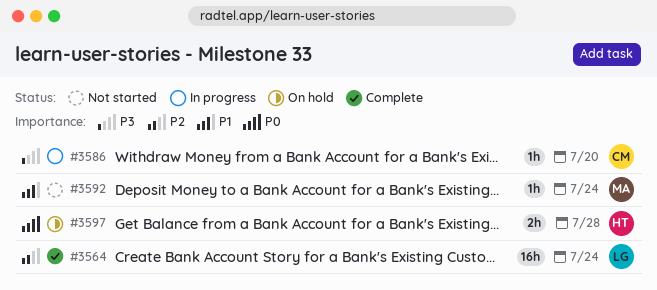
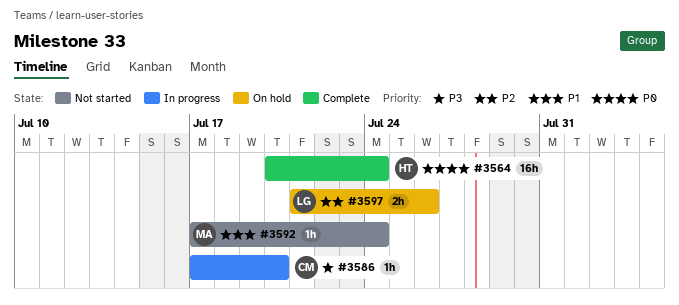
#3564, owner: LG -> HT
#3564, priority: P2 -> P0
#3597, owner: HT -> LG
#3597, priority: P0 -> P2
#3597, due: Jul 28 -> Jul 26

